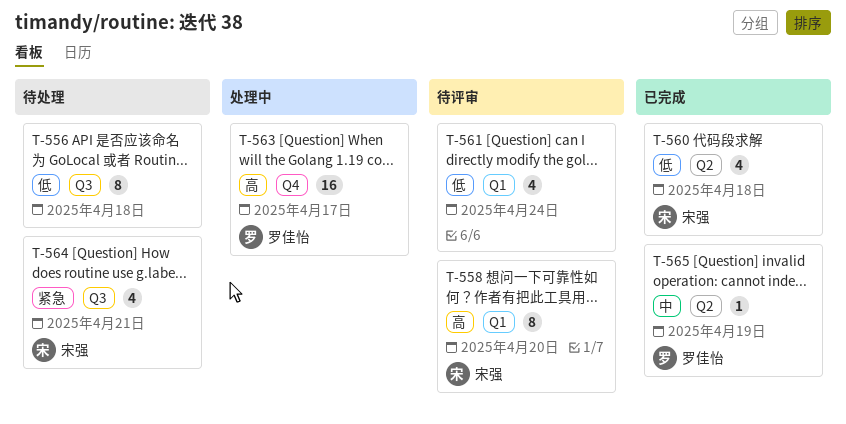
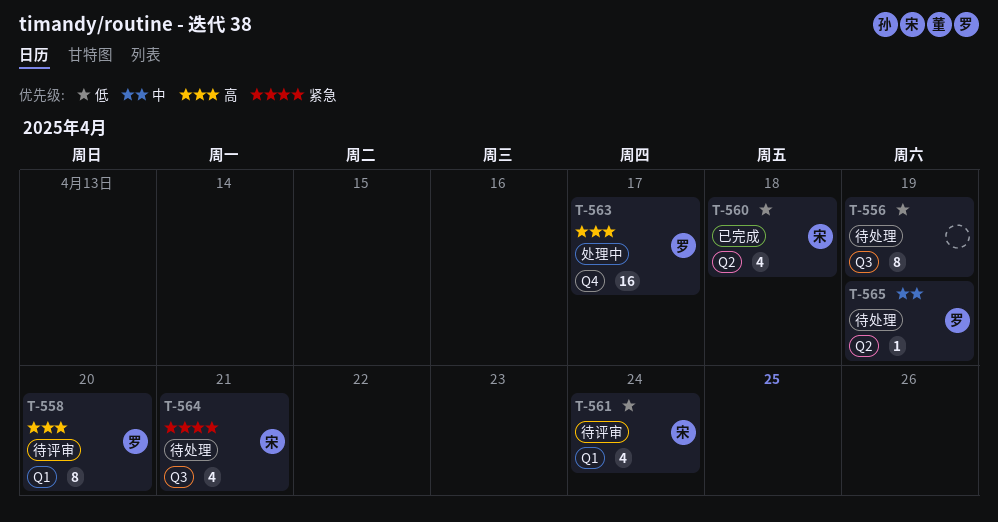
T-556, due: Apr 18 -> Apr 19
T-558, owner: 宋强 -> 罗佳怡
T-561, owner: none -> 宋强
T-565, status: 已完成 -> 待处理

